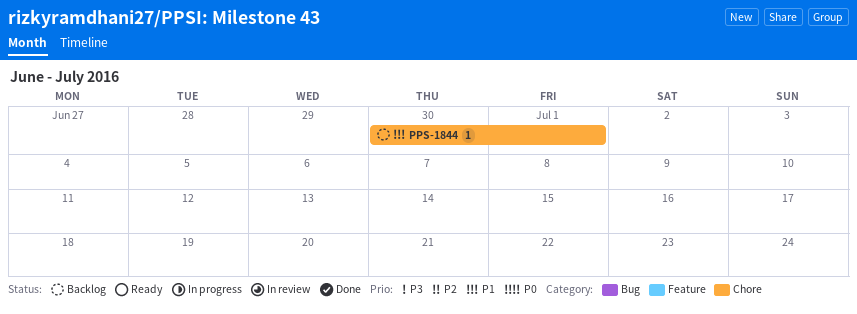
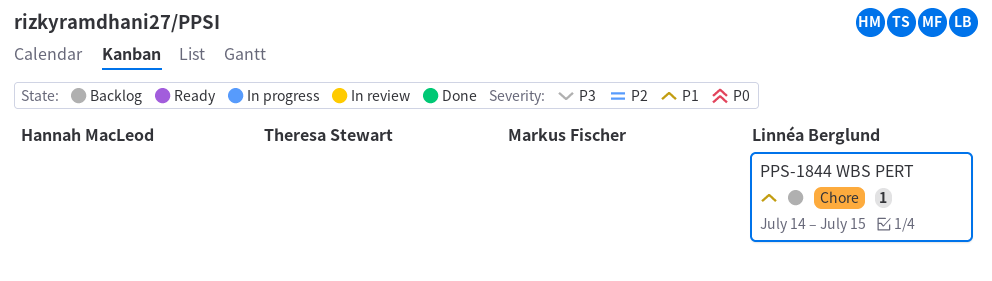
PPS-1844, start: Jun 30 -> Jul 14
PPS-1844, due: Jul 1 -> Jul 15

